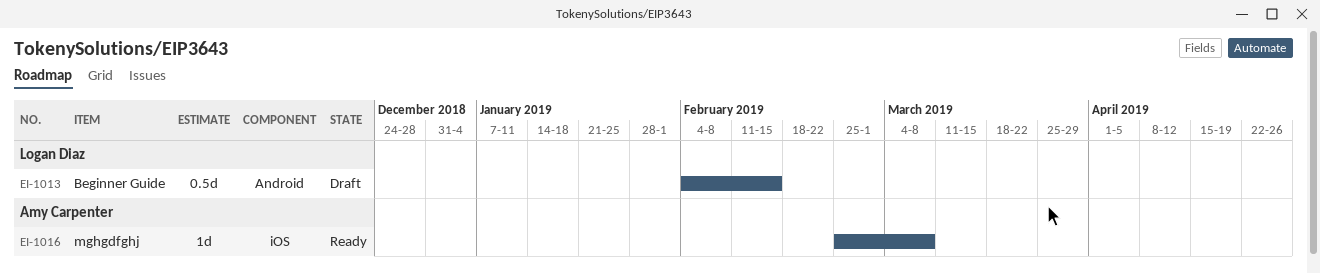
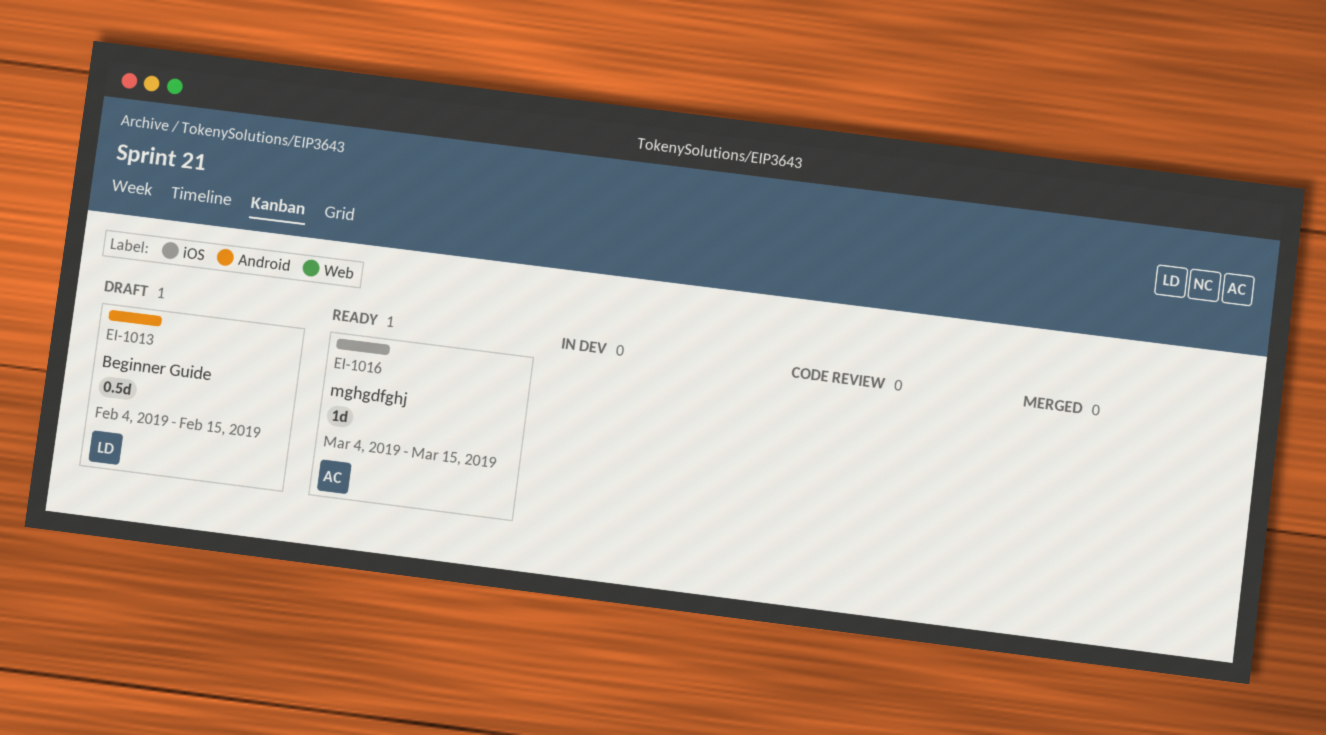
EI-1016, start: Feb 25 -> Mar 4
EI-1016, due: Mar 8 -> Mar 15

